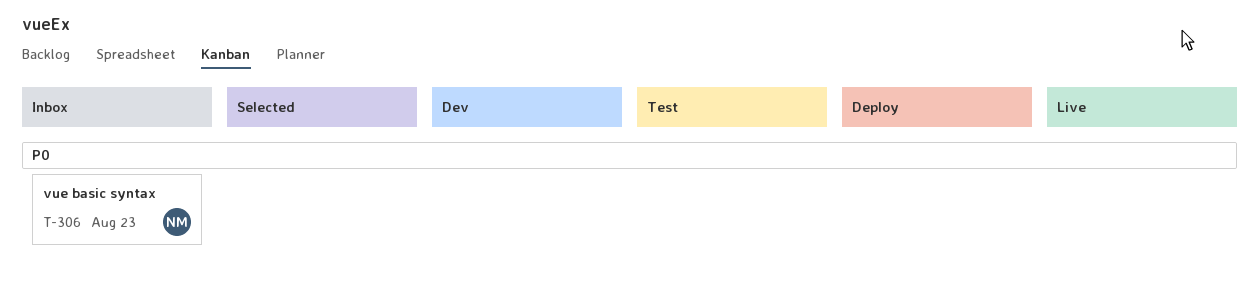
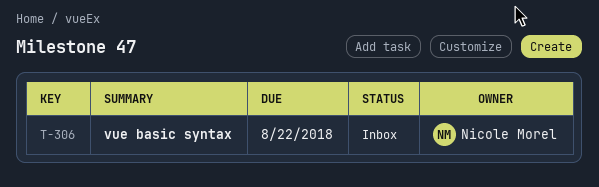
T-306, due: Aug 23 -> Aug 22

